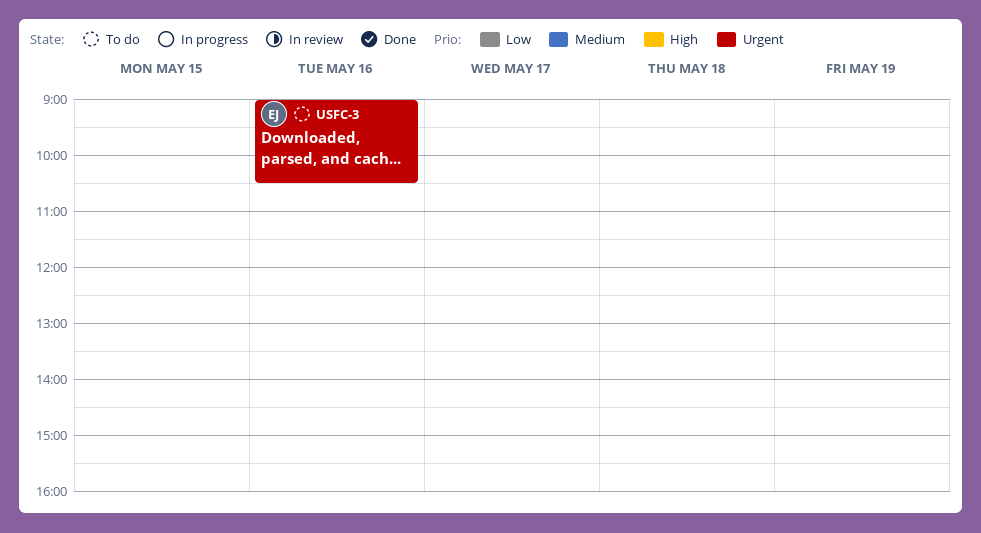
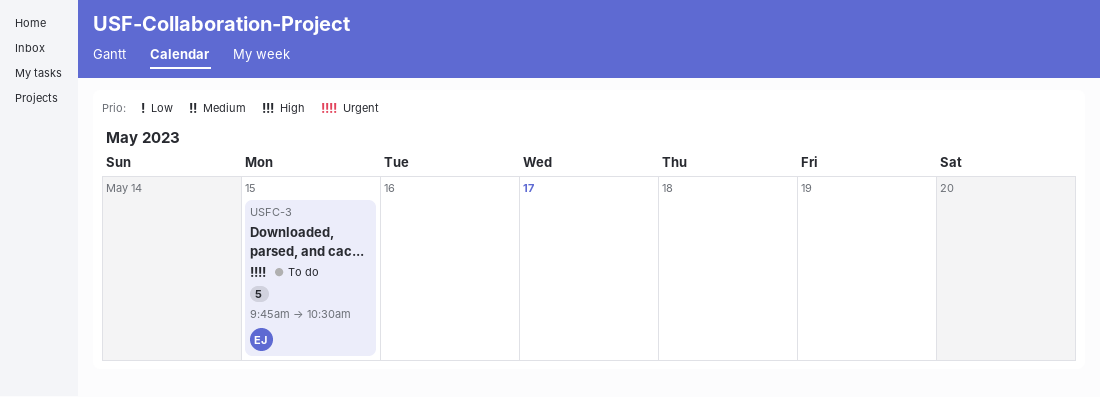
USFC-3, day: May 16 -> May 15
USFC-3, begins: 09:00 -> 09:45

